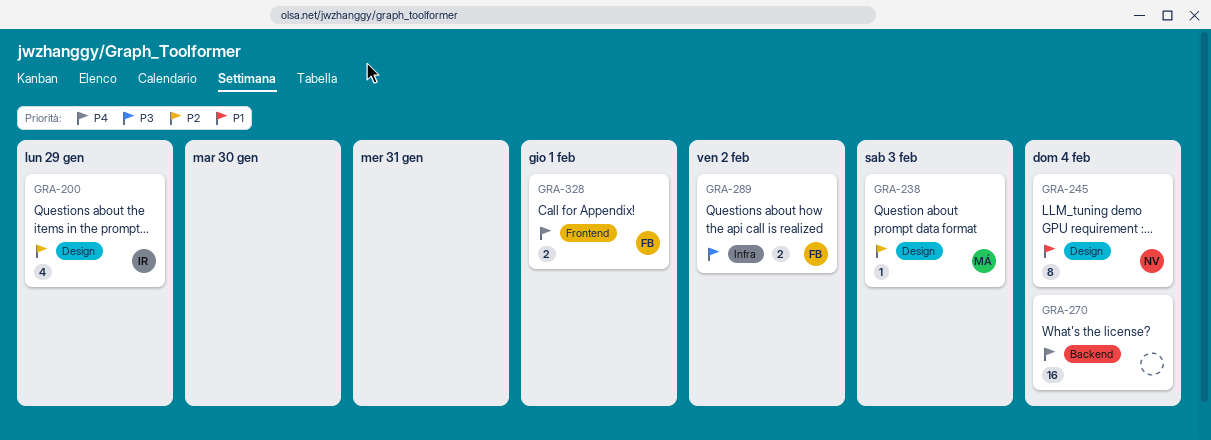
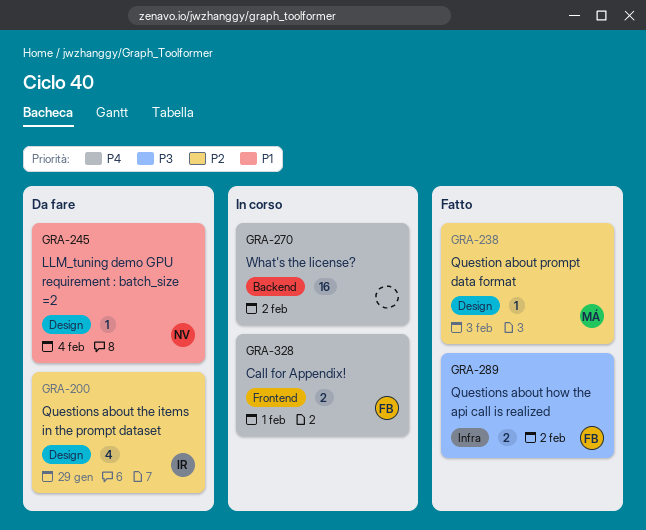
GRA-245, estimate: 8 -> 1
GRA-270, due: Feb 4 -> Feb 2

